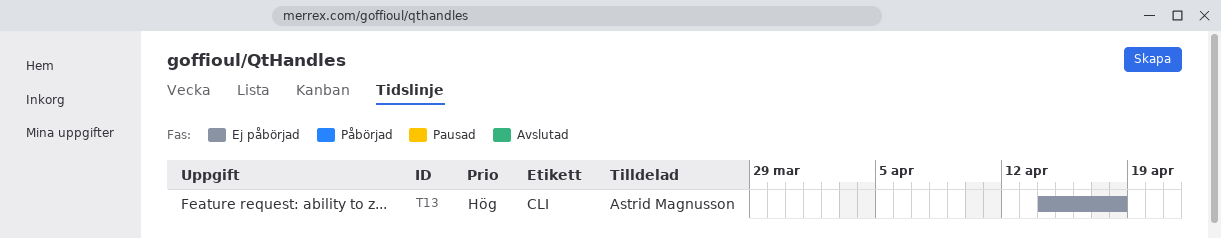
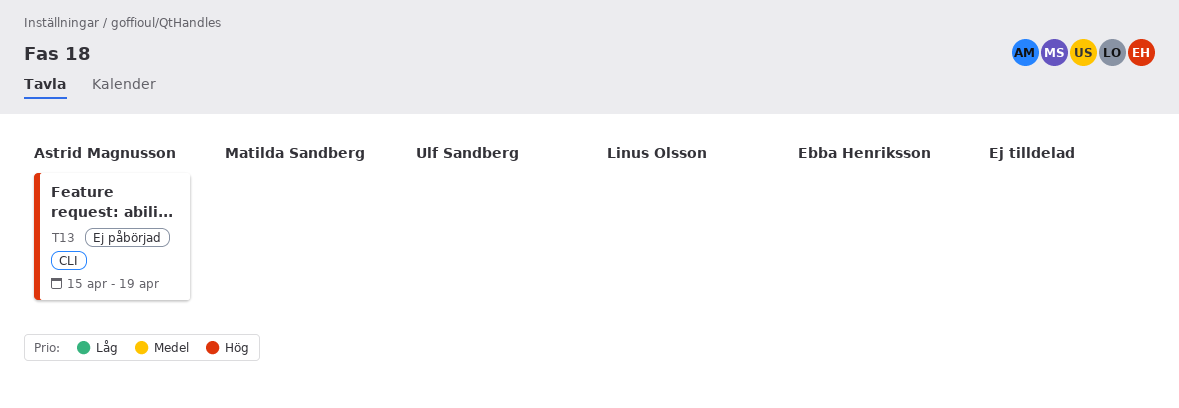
T13, start: Apr 14 -> Apr 15
T13, due: Apr 18 -> Apr 19

